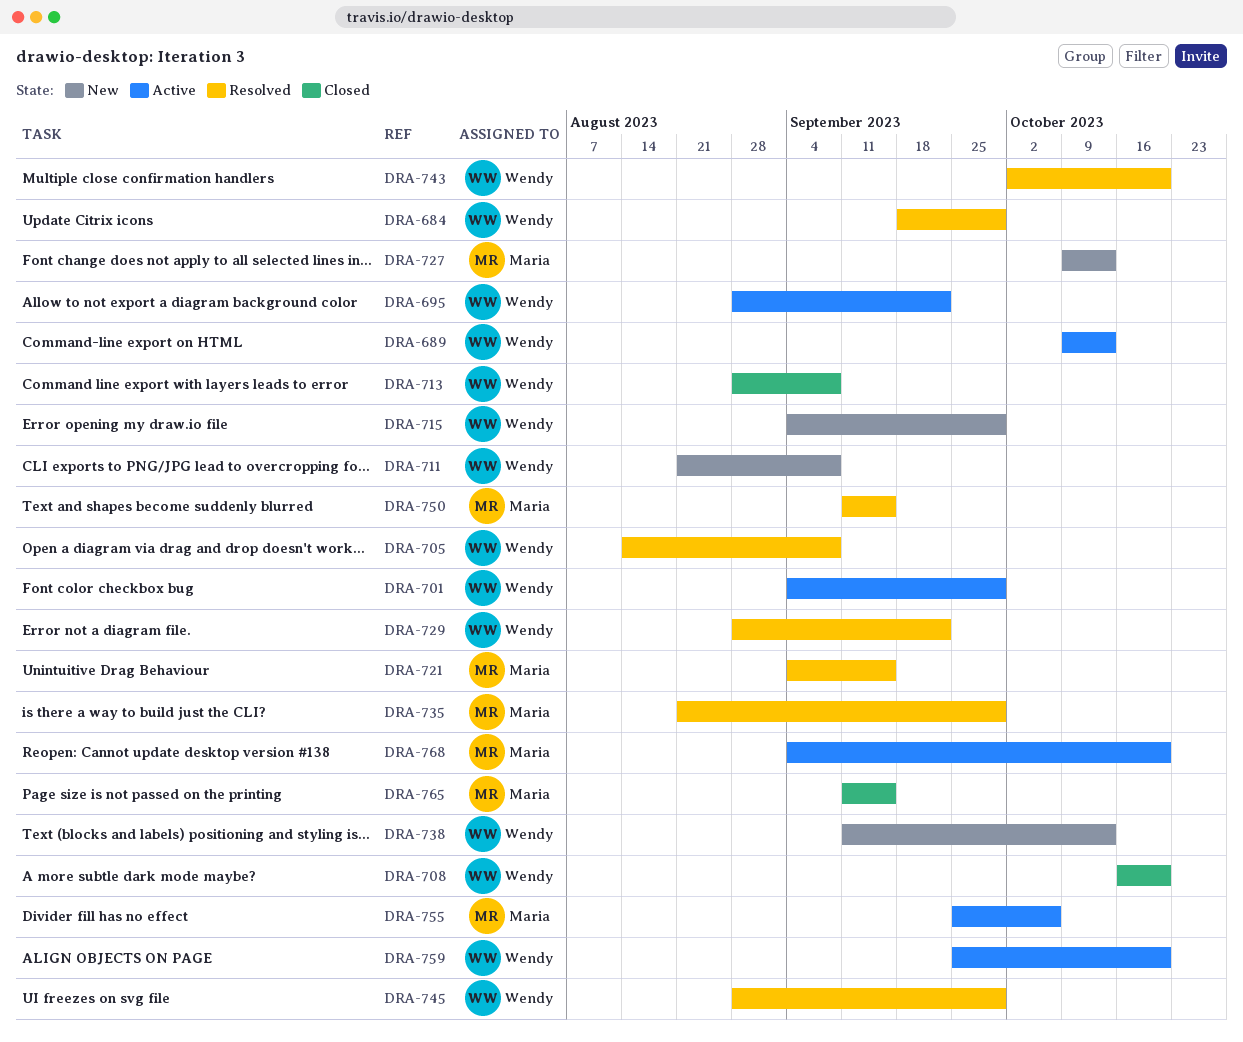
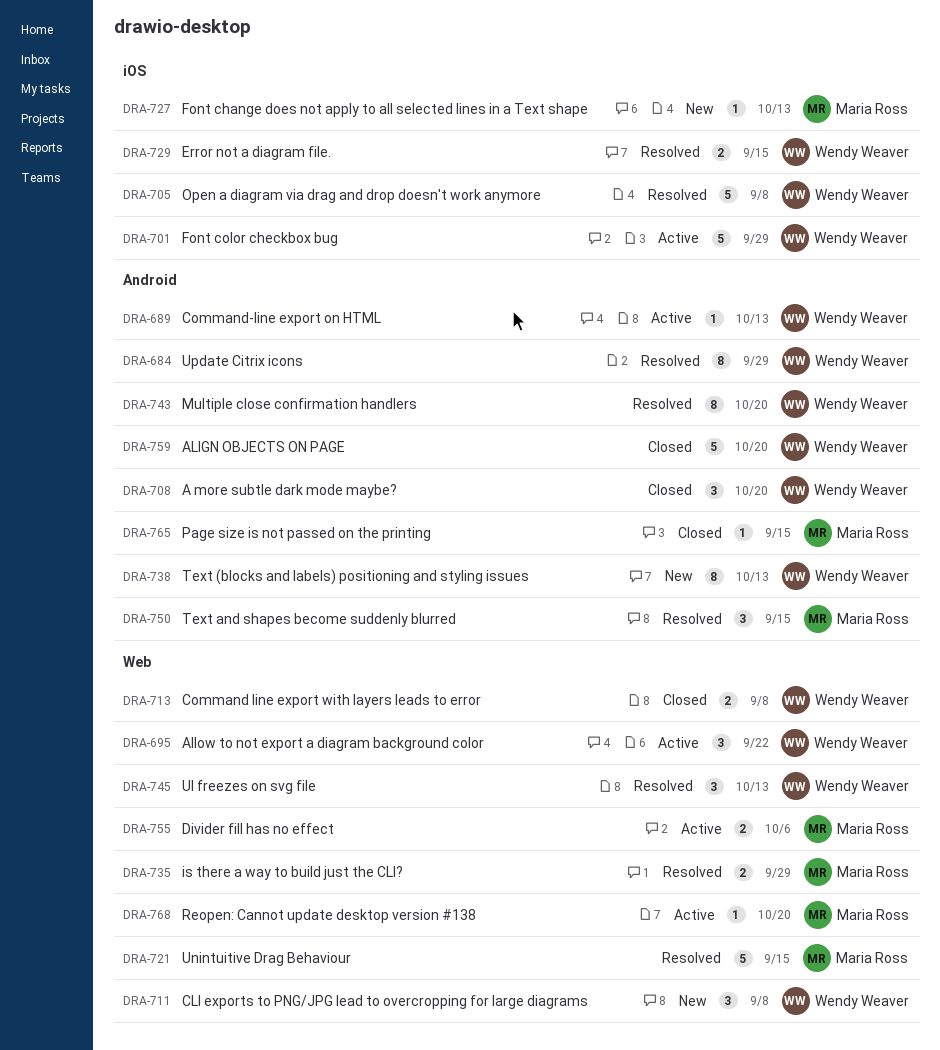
DRA-715: present -> none
DRA-729, due: Sep 22 -> Sep 15
DRA-745, due: Sep 29 -> Oct 13
DRA-759, status: Active -> Closed

